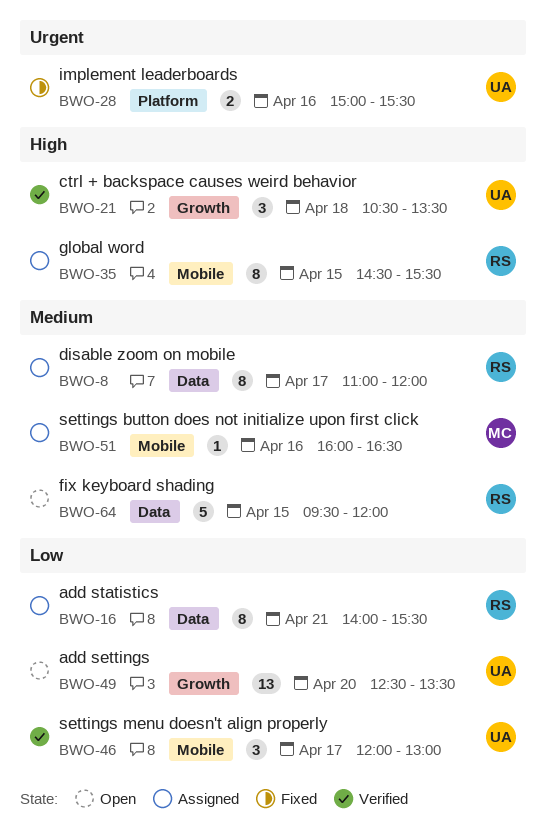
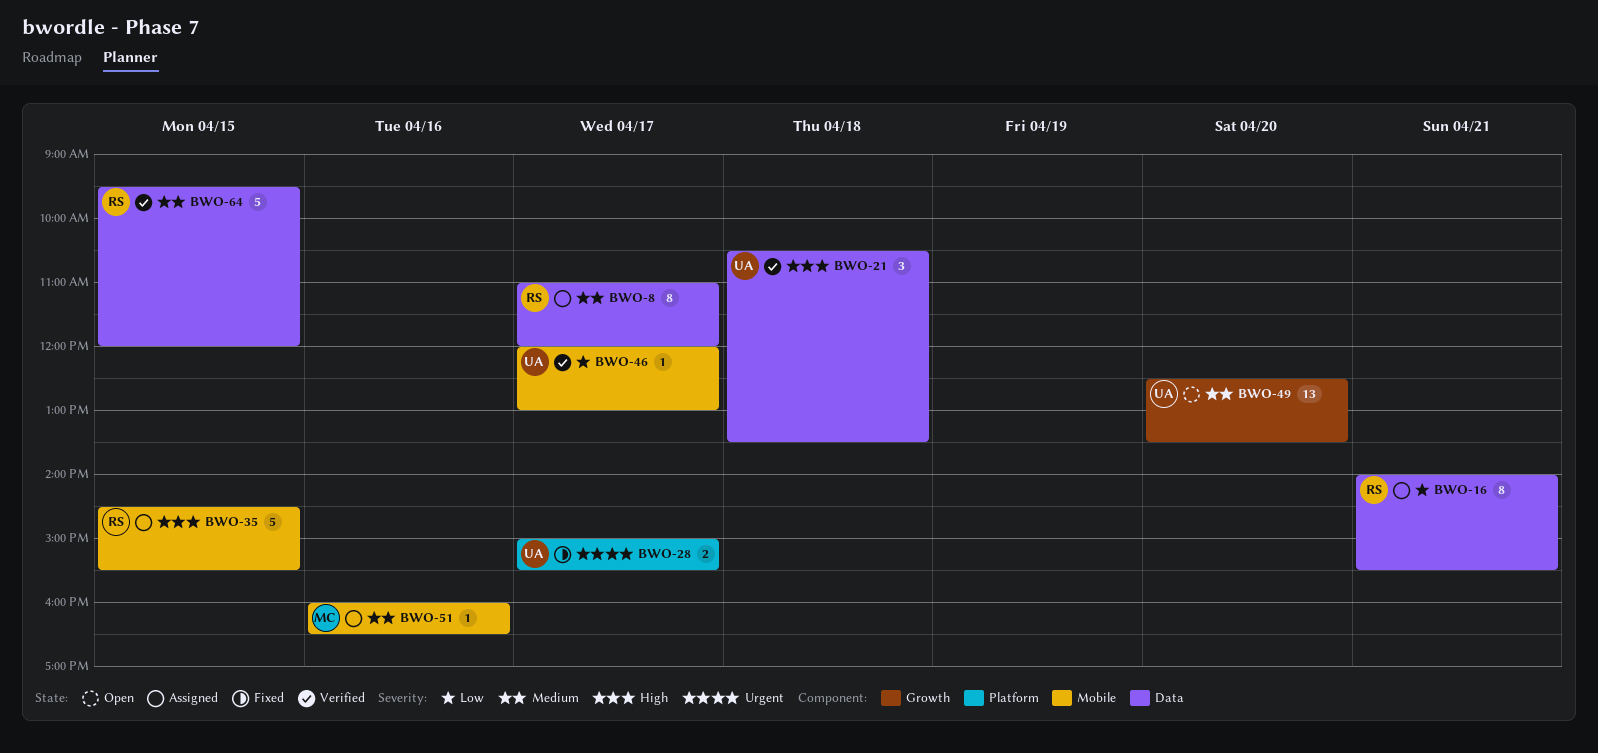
BWO-21, label: Growth -> Data
BWO-28, day: Apr 16 -> Apr 17
BWO-35, estimate: 8 -> 5
BWO-46, estimate: 3 -> 1
BWO-49, priority: Low -> Medium
BWO-64, status: Open -> Verified

